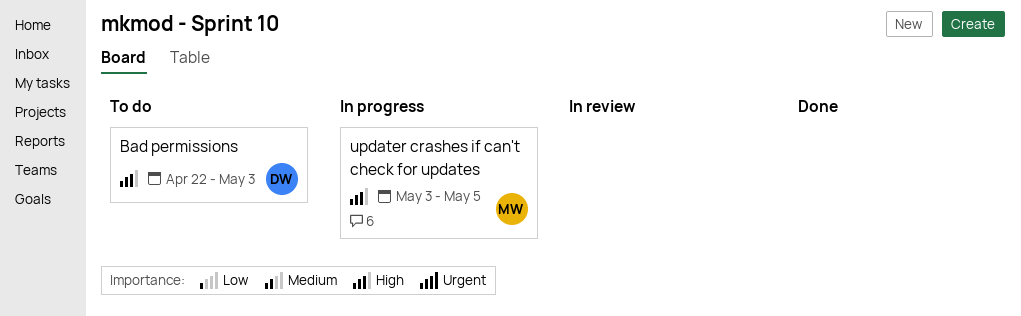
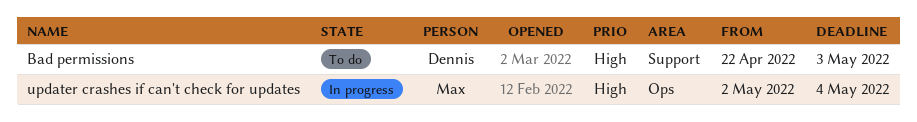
updater crashes if can't check for updates, start: May 3 -> May 2
updater crashes if can't check for updates, due: May 5 -> May 4

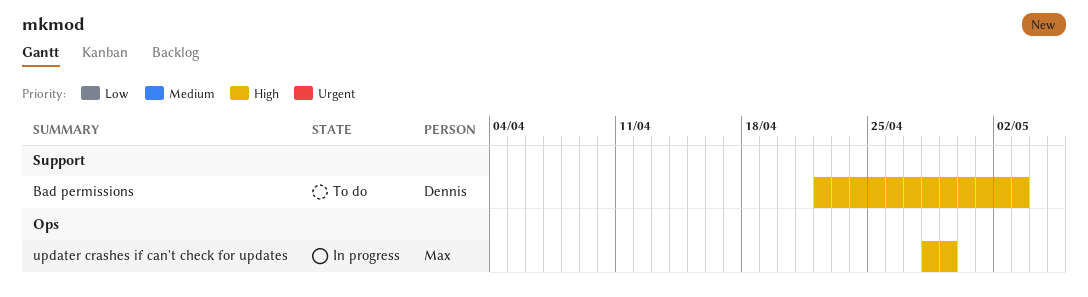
updater crashes if can't check for updates, start: May 2 -> Apr 28
updater crashes if can't check for updates, due: May 4 -> Apr 29

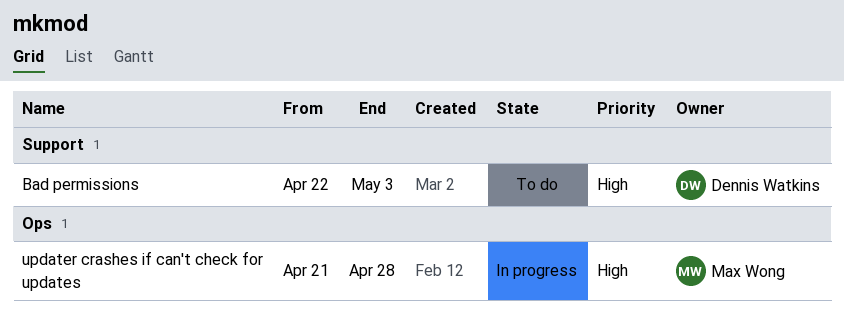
updater crashes if can't check for updates, start: Apr 28 -> Apr 21
updater crashes if can't check for updates, due: Apr 29 -> Apr 28

